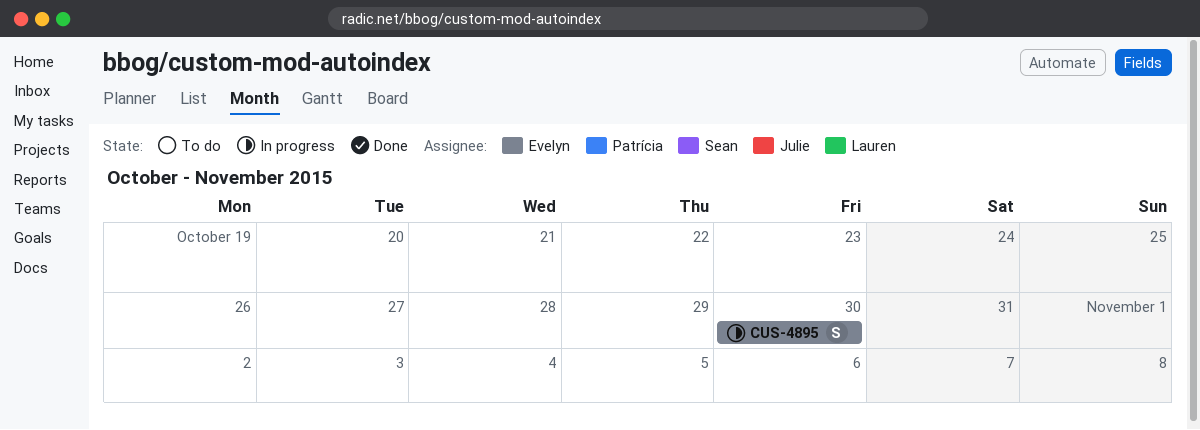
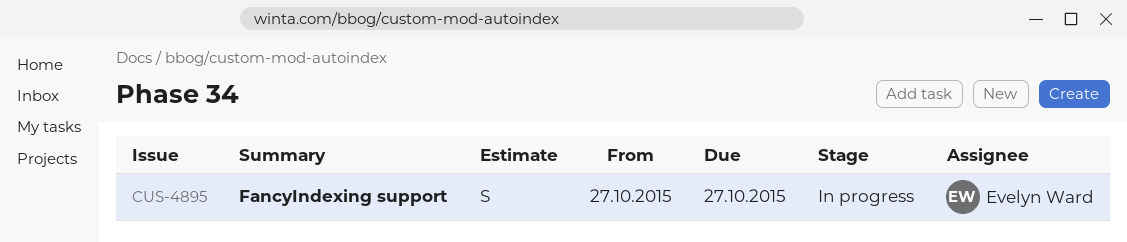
CUS-4895, start: Oct 30 -> Oct 27
CUS-4895, due: Oct 30 -> Oct 27

